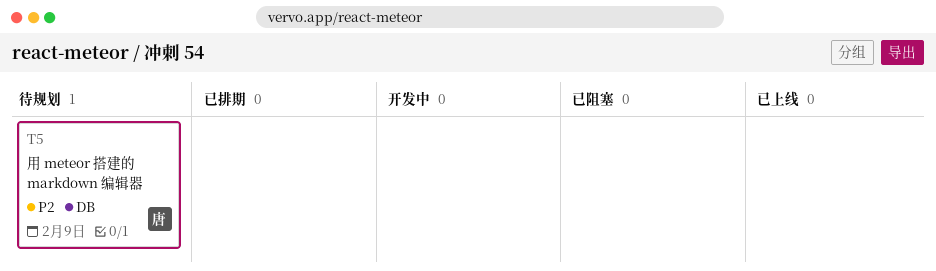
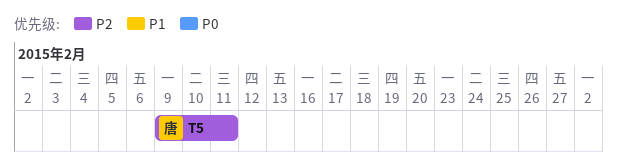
T5, due: Feb 9 -> Feb 11

